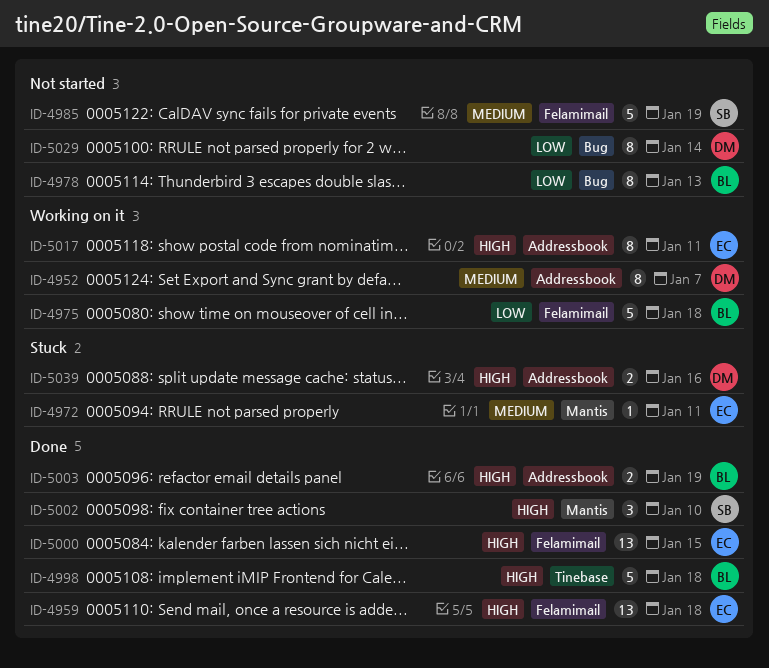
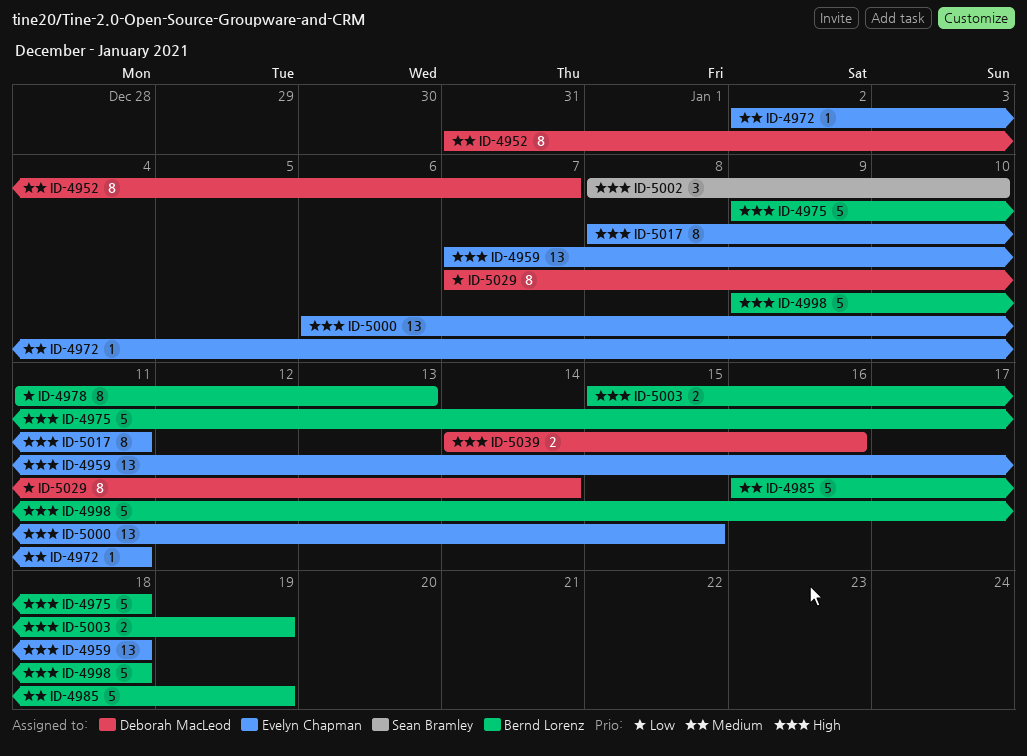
ID-4975, priority: Low -> High
ID-4985, owner: Sean Bramley -> Bernd Lorenz

